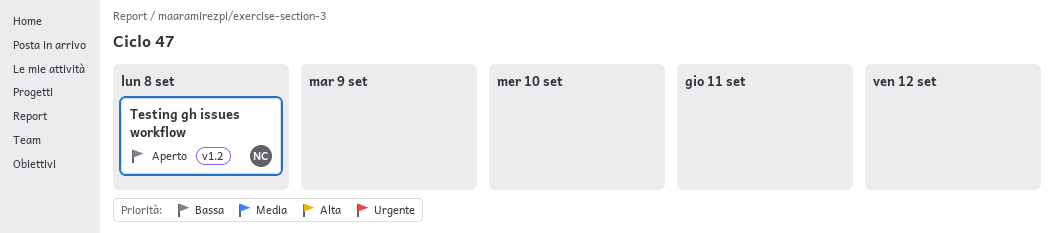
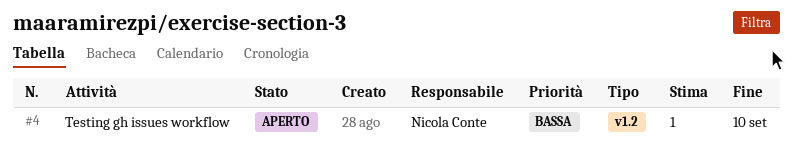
Testing gh issues workflow, due: Sep 8 -> Sep 10

